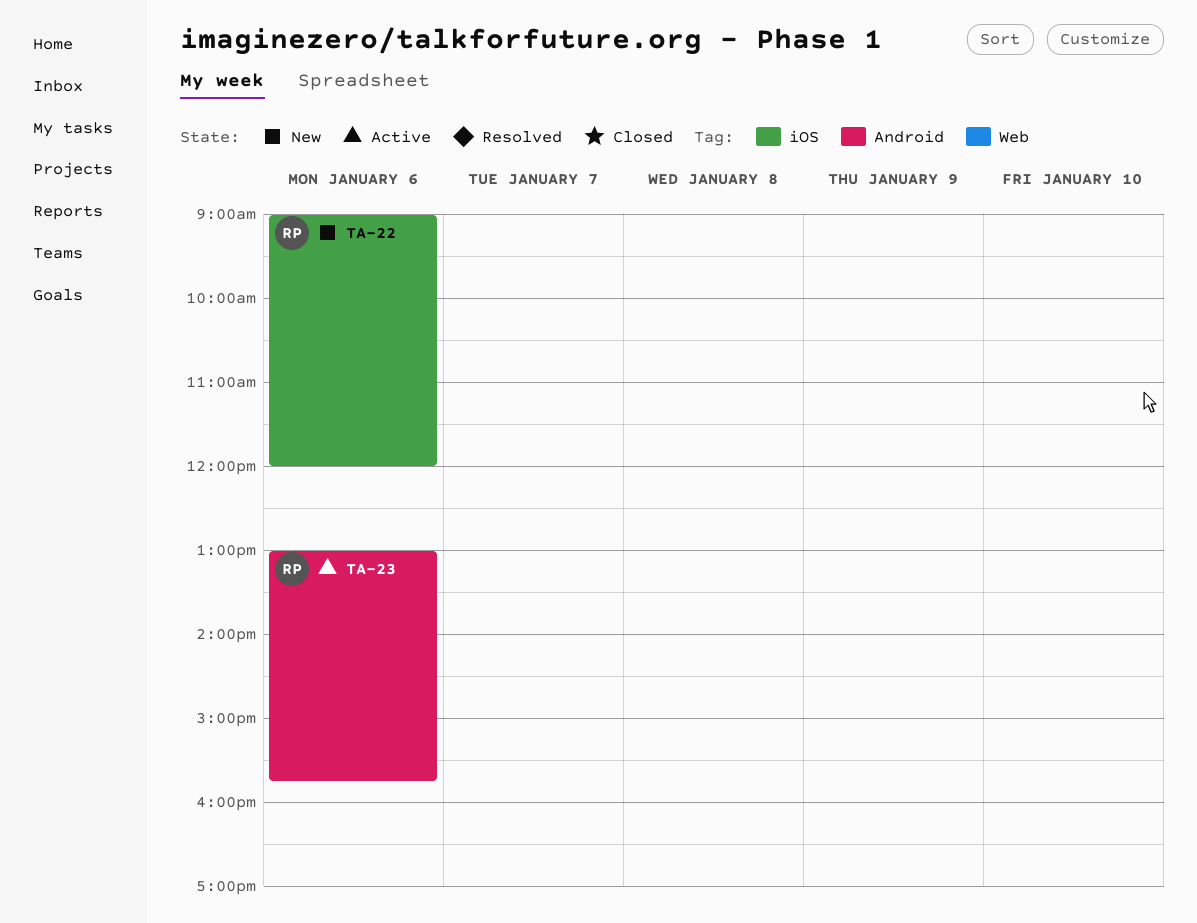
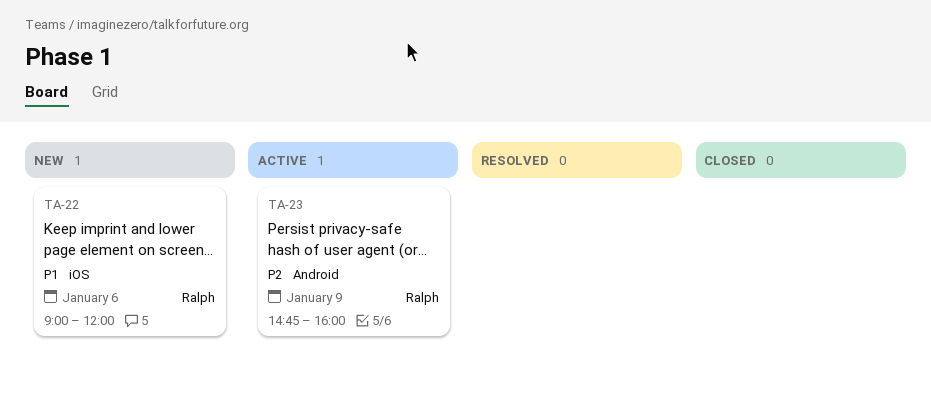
TA-23, day: Jan 6 -> Jan 9
TA-23, begins: 13:00 -> 14:45
TA-23, ends: 15:45 -> 16:00

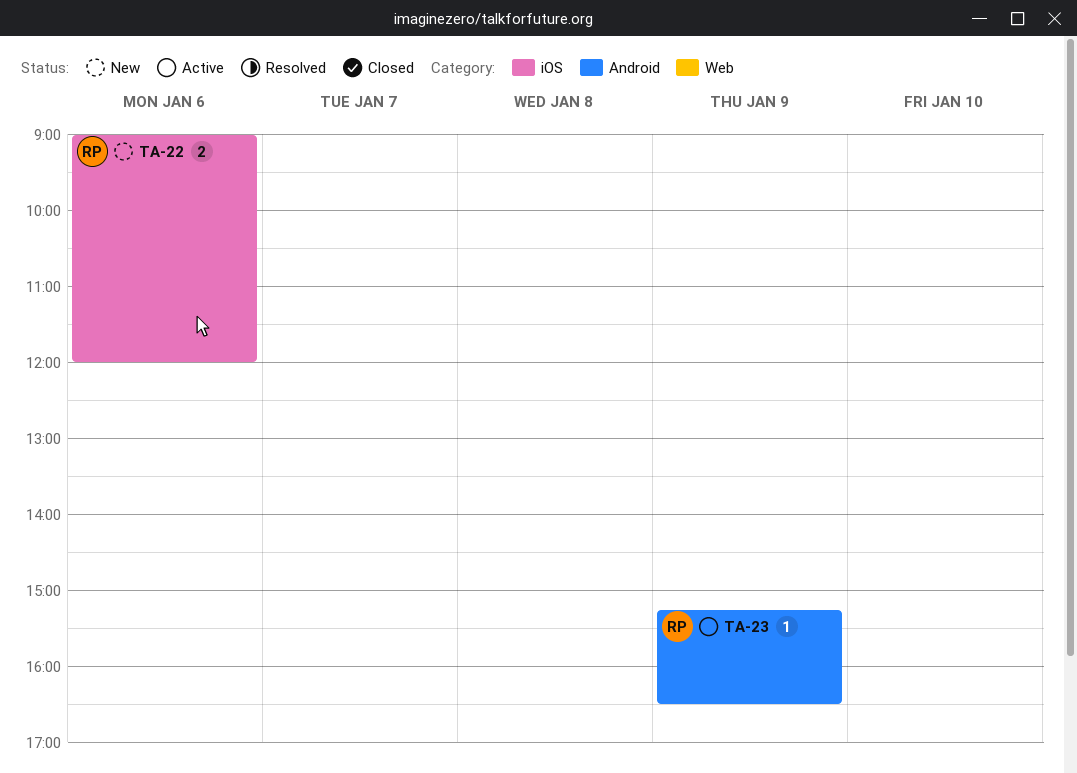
TA-23, begins: 14:45 -> 15:15
TA-23, ends: 16:00 -> 16:30

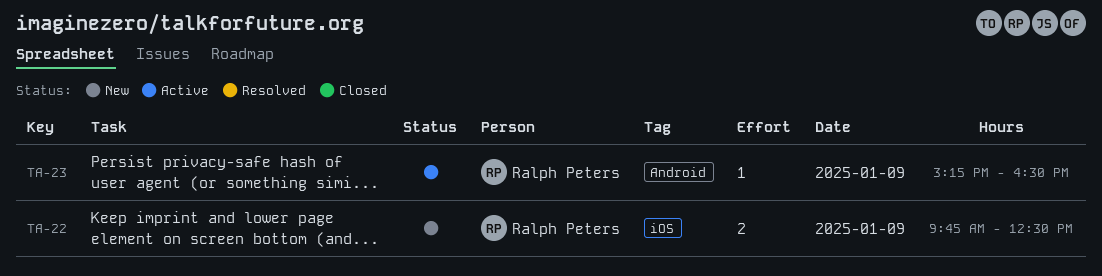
TA-22, day: Jan 6 -> Jan 9
TA-22, begins: 09:00 -> 09:45
TA-22, ends: 12:00 -> 12:30

